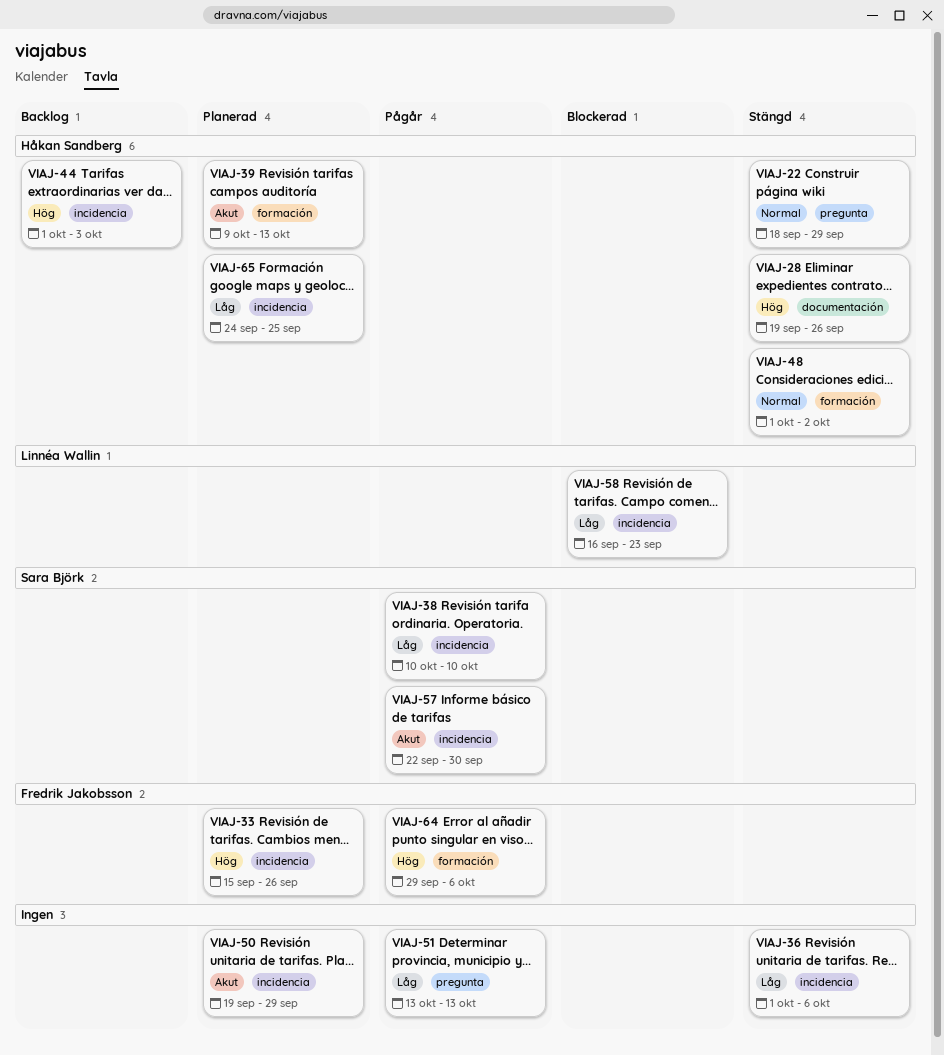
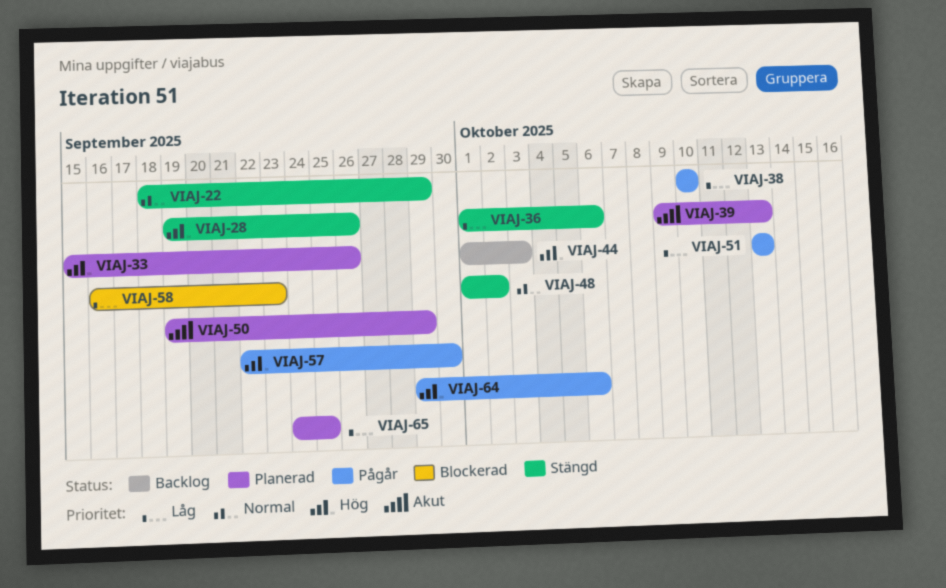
VIAJ-57, priority: Akut -> Hög

